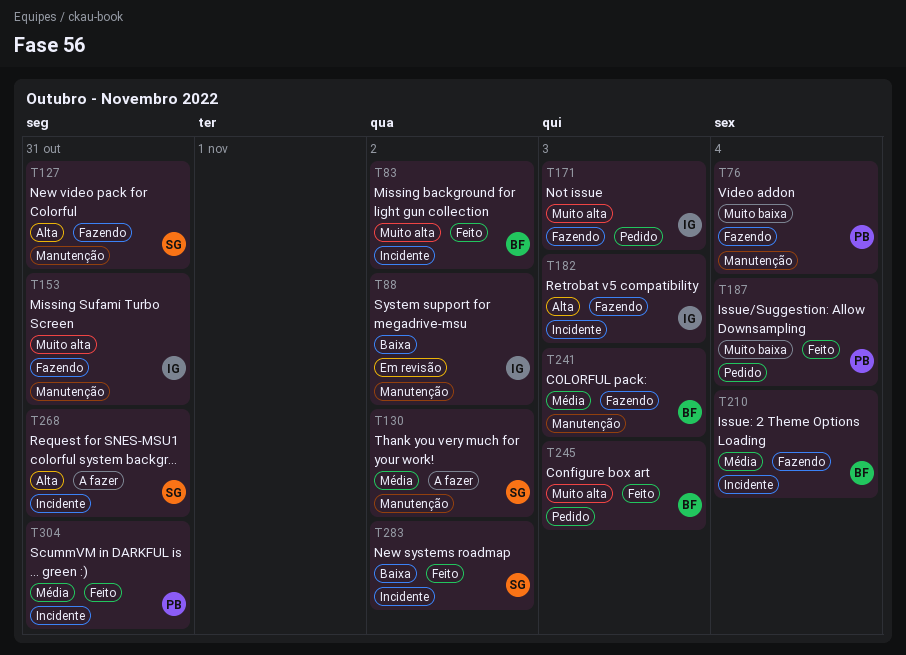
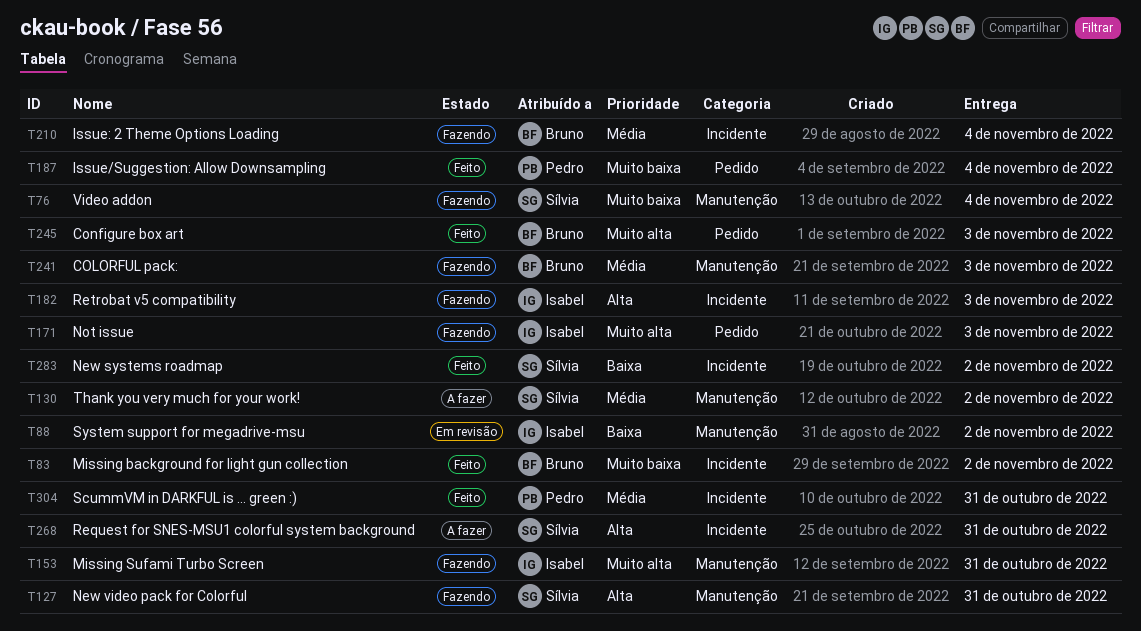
T76, owner: Pedro -> Sílvia
T83, priority: Muito alta -> Muito baixa

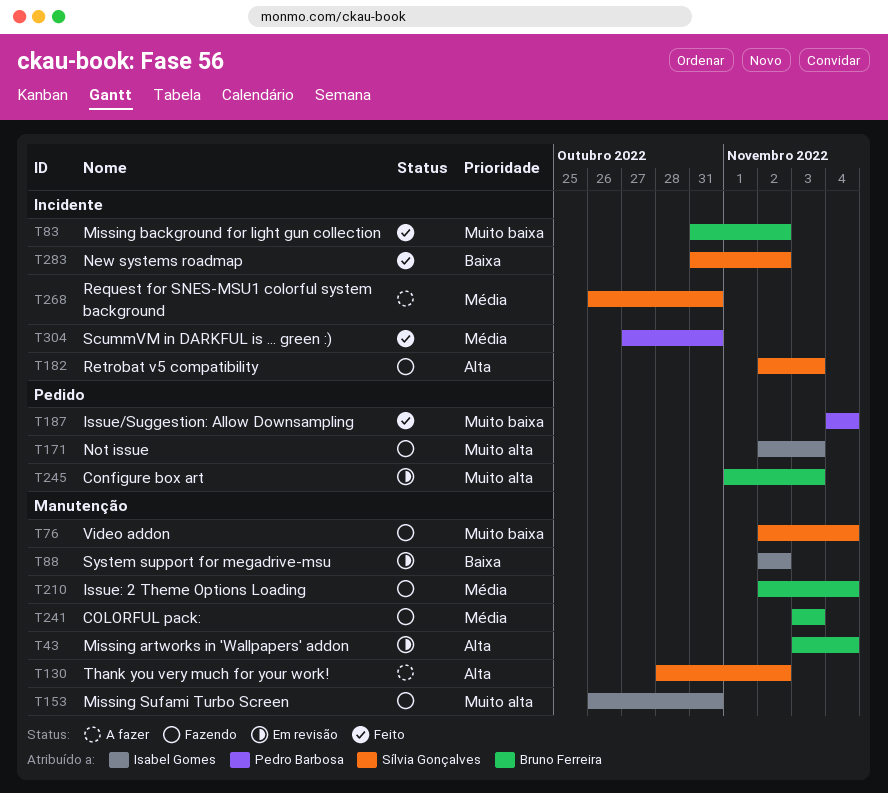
T43: none -> present
T127: present -> none
T130, priority: Média -> Alta
T182, owner: Isabel Gomes -> Sílvia Gonçalves
T210, label: Incidente -> Manutenção
T245, status: Feito -> Em revisão
T268, priority: Alta -> Média

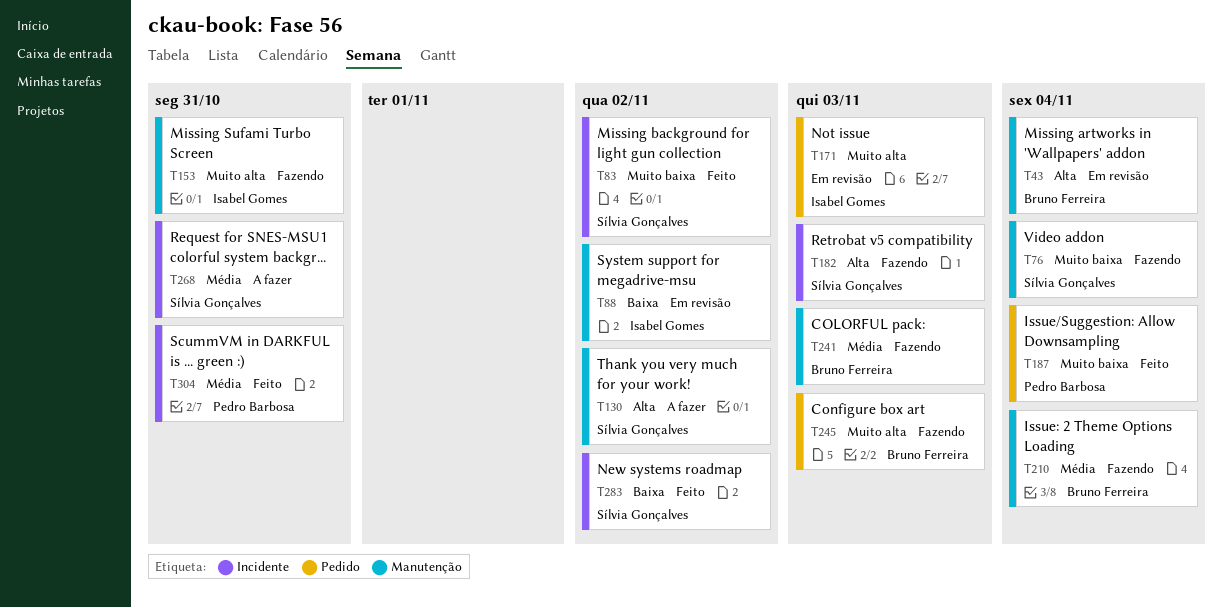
T83, owner: Bruno Ferreira -> Sílvia Gonçalves
T171, status: Fazendo -> Em revisão
T245, status: Em revisão -> Fazendo

